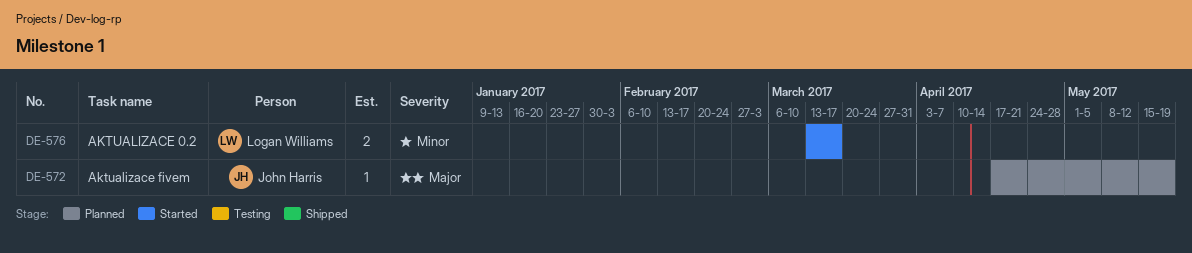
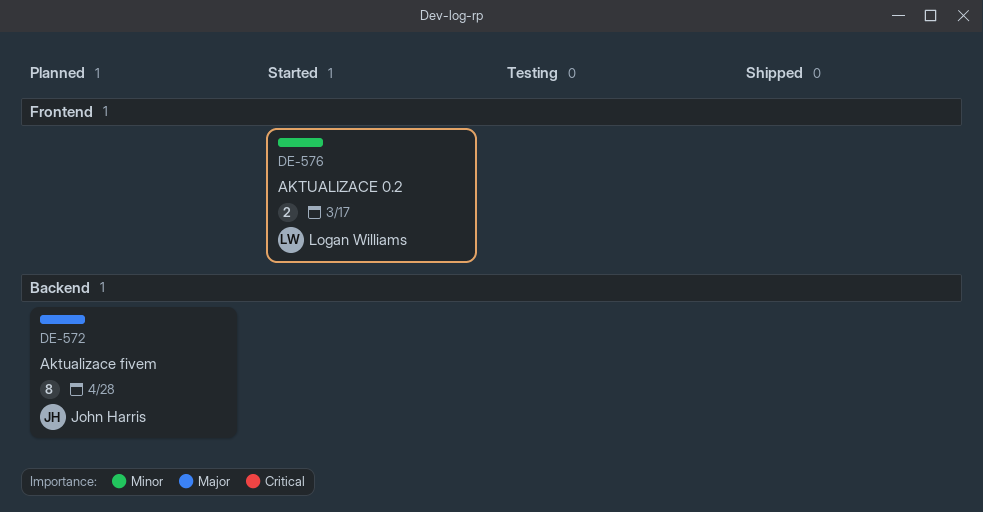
DE-572, estimate: 1 -> 8
DE-572, due: May 19 -> Apr 28

